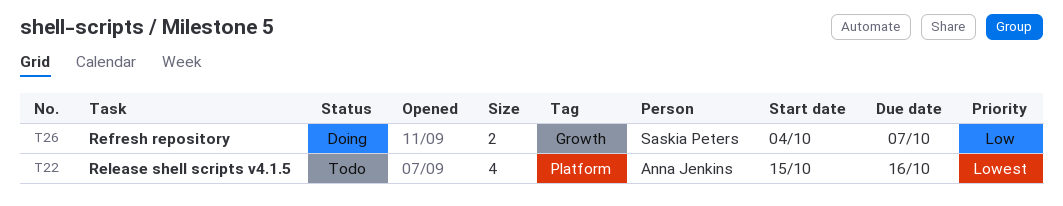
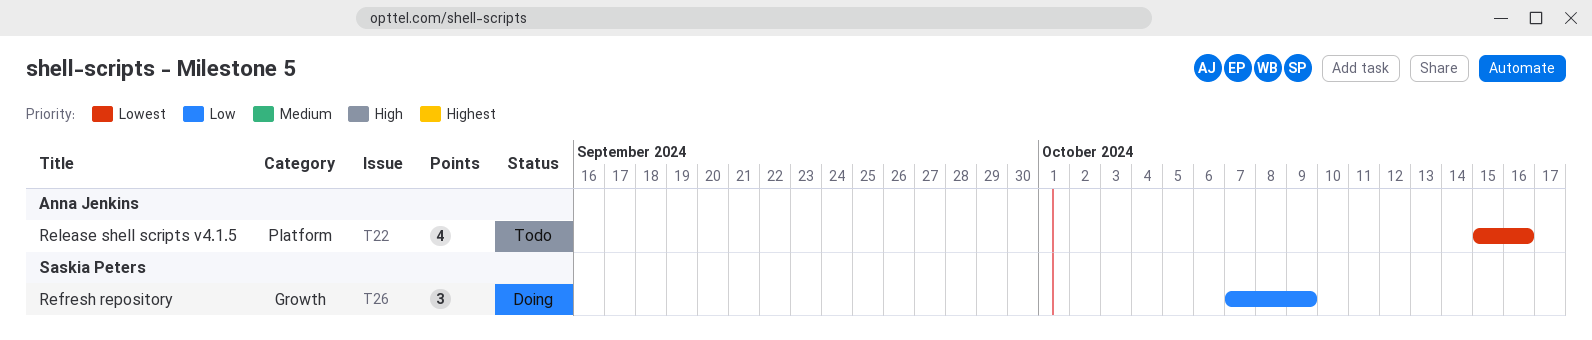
T26, estimate: 2 -> 3
T26, start: Oct 4 -> Oct 7
T26, due: Oct 7 -> Oct 9

